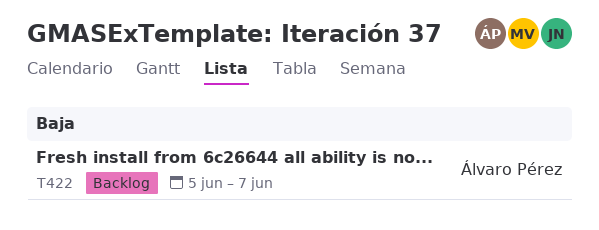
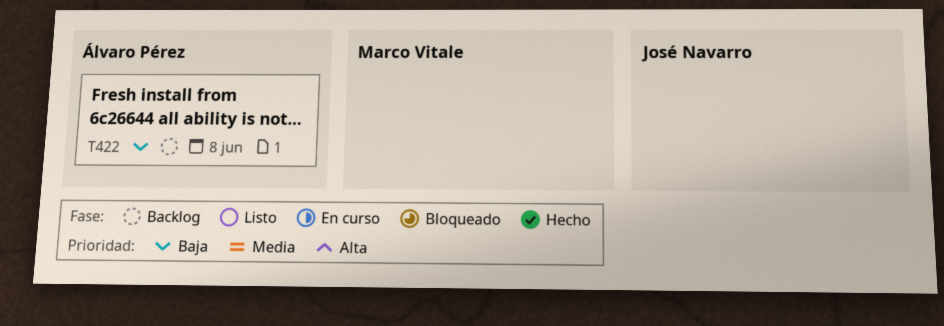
T422, due: Jun 7 -> Jun 8

